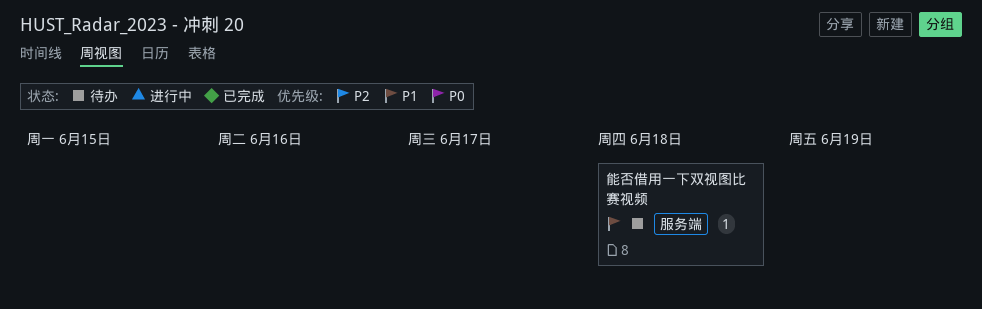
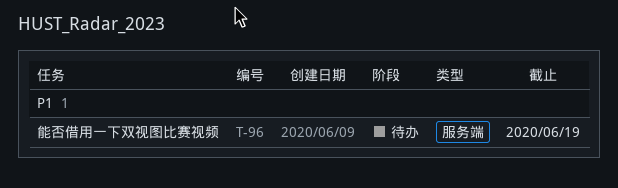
能否借用一下双视图比赛视频, due: Jun 18 -> Jun 19

